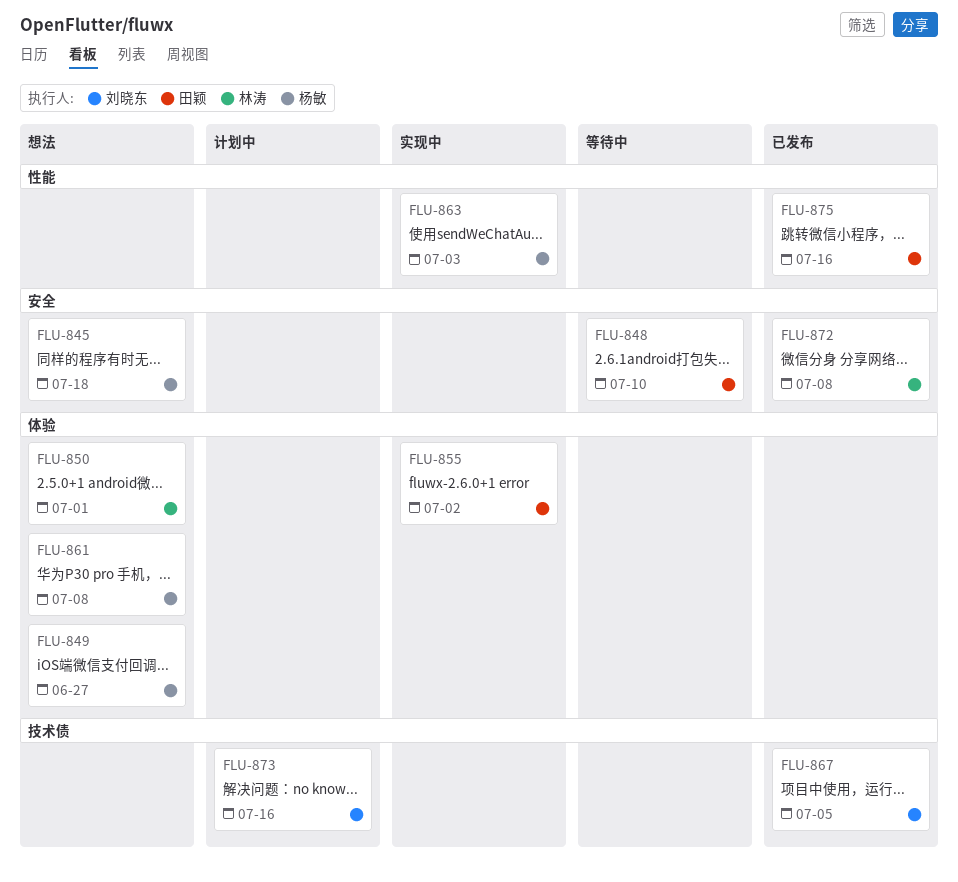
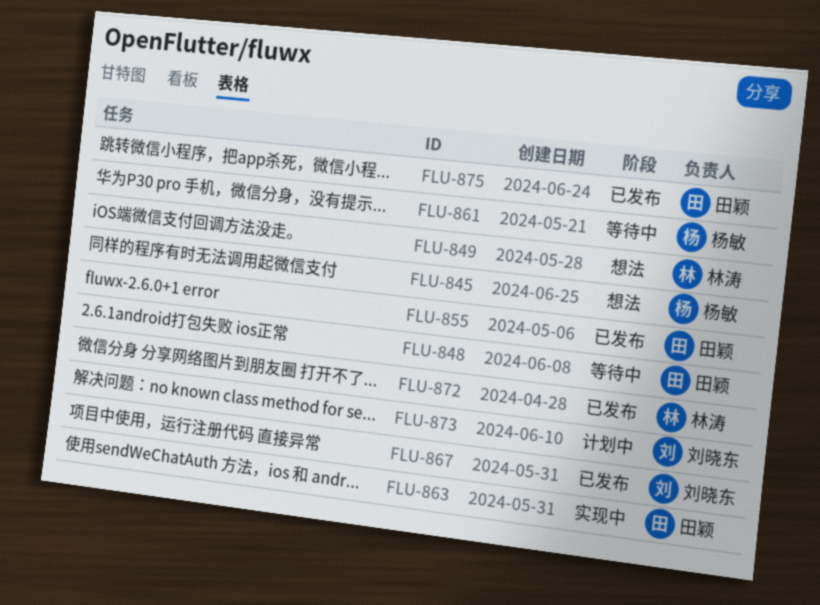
FLU-849, owner: 杨敏 -> 林涛
FLU-850: present -> none
FLU-855, status: 实现中 -> 已发布
FLU-861, status: 想法 -> 等待中
FLU-863, owner: 杨敏 -> 田颖

